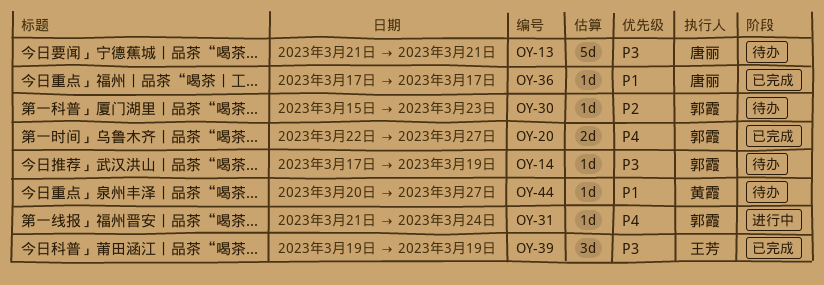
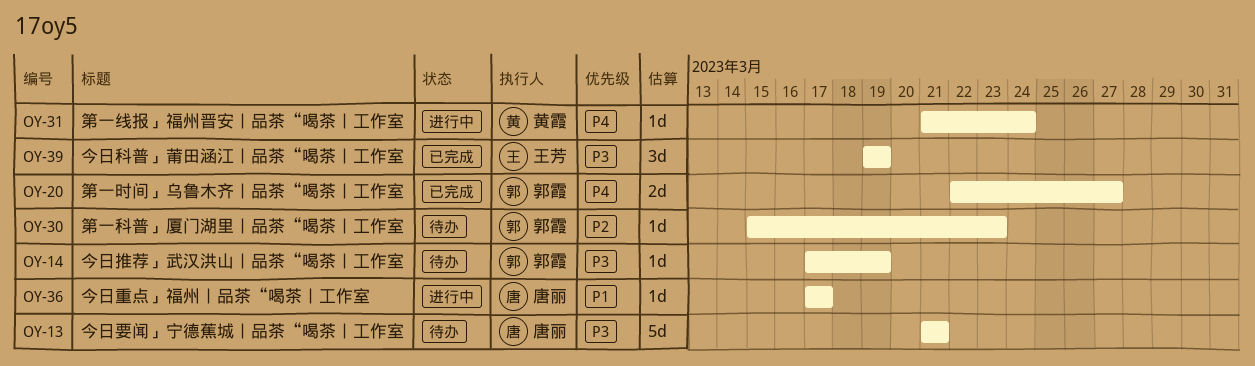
OY-31, owner: 郭霞 -> 黄霞
OY-36, status: 已完成 -> 进行中
OY-44: present -> none

